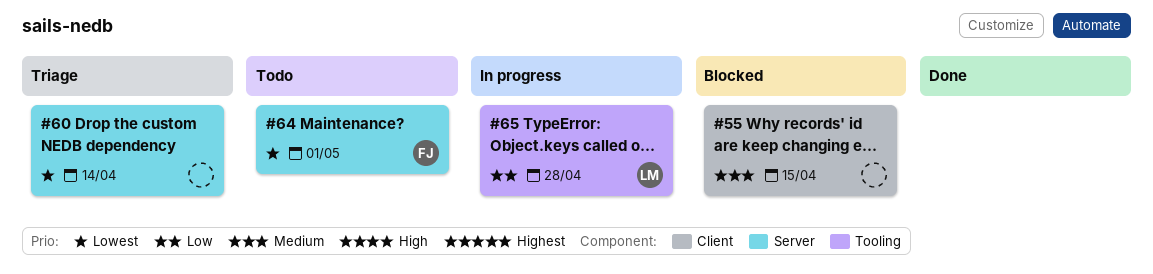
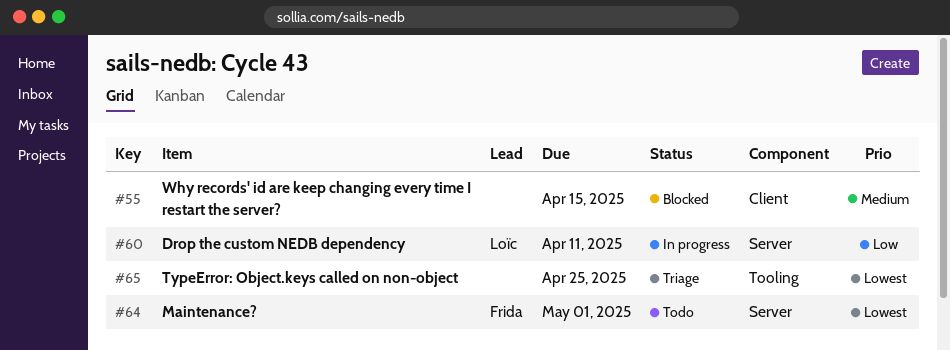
#60, status: Triage -> In progress
#60, owner: none -> Loïc
#60, priority: Lowest -> Low
#60, due: Apr 14 -> Apr 11
#65, status: In progress -> Triage
#65, owner: Loïc -> none
#65, priority: Low -> Lowest
#65, due: Apr 28 -> Apr 25

